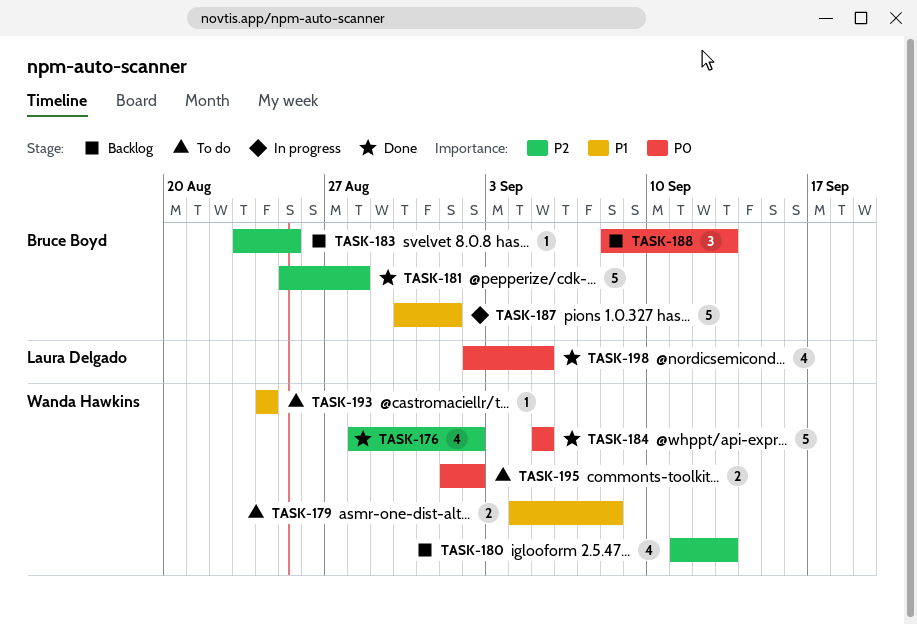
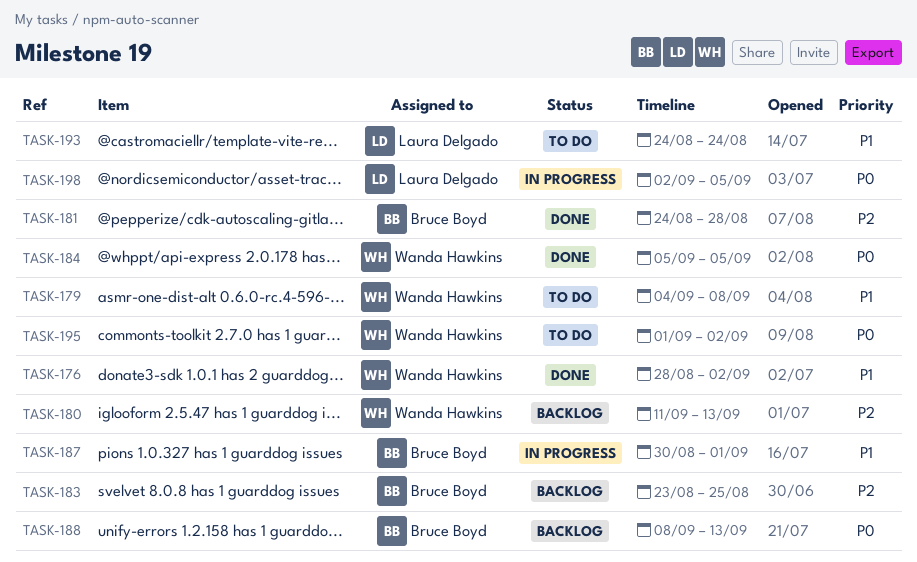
TASK-176, priority: P2 -> P1
TASK-181, start: Aug 25 -> Aug 24
TASK-193, owner: Wanda Hawkins -> Laura Delgado
TASK-198, status: Done -> In progress

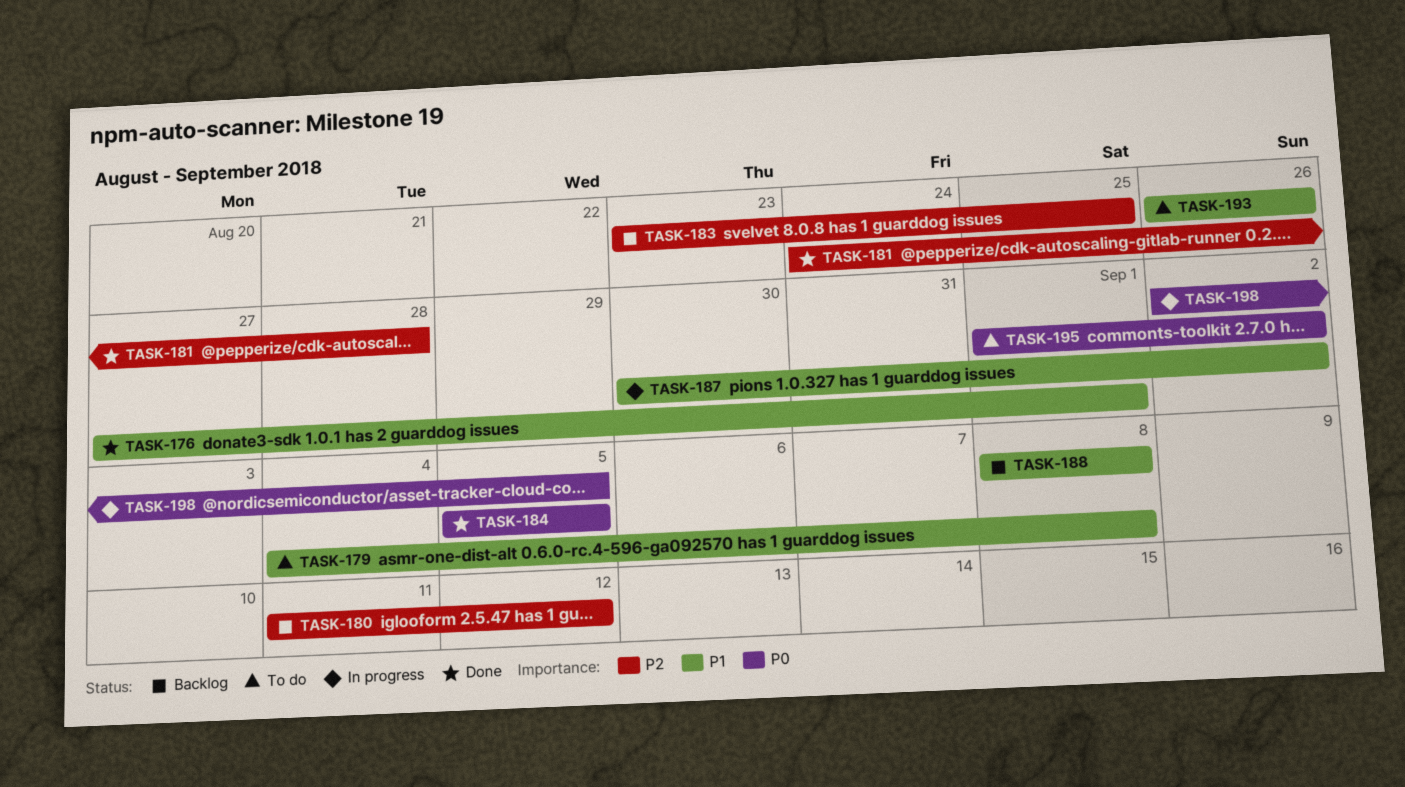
TASK-176, start: Aug 28 -> Aug 27
TASK-176, due: Sep 2 -> Sep 1
TASK-180, due: Sep 13 -> Sep 12
TASK-187, due: Sep 1 -> Sep 2
TASK-188, priority: P0 -> P1
TASK-188, due: Sep 13 -> Sep 8
TASK-193, start: Aug 24 -> Aug 26
TASK-193, due: Aug 24 -> Aug 26

